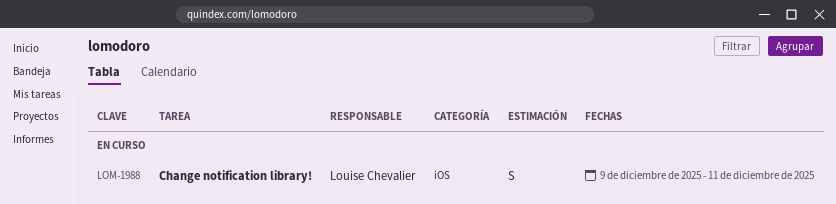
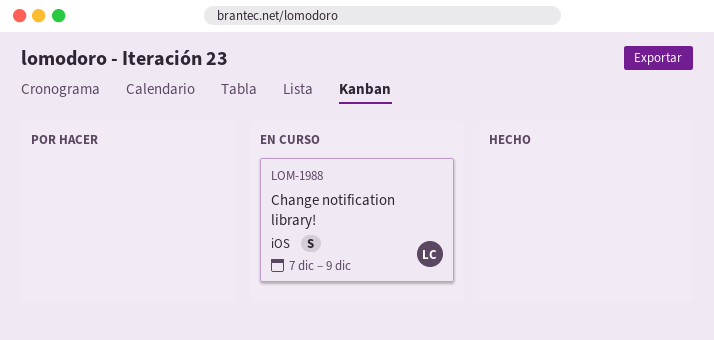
LOM-1988, start: Dec 9 -> Dec 7
LOM-1988, due: Dec 11 -> Dec 9

